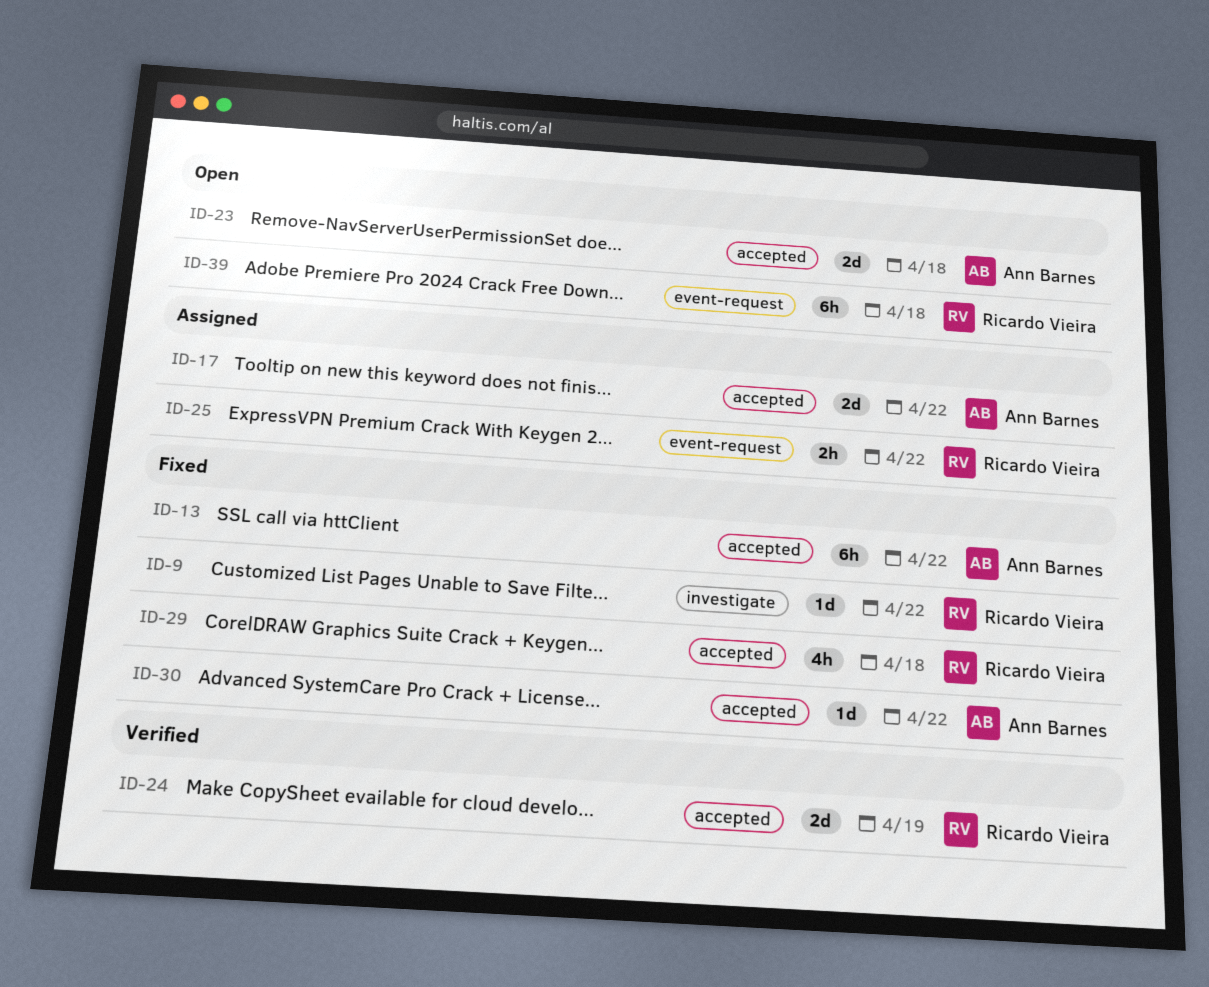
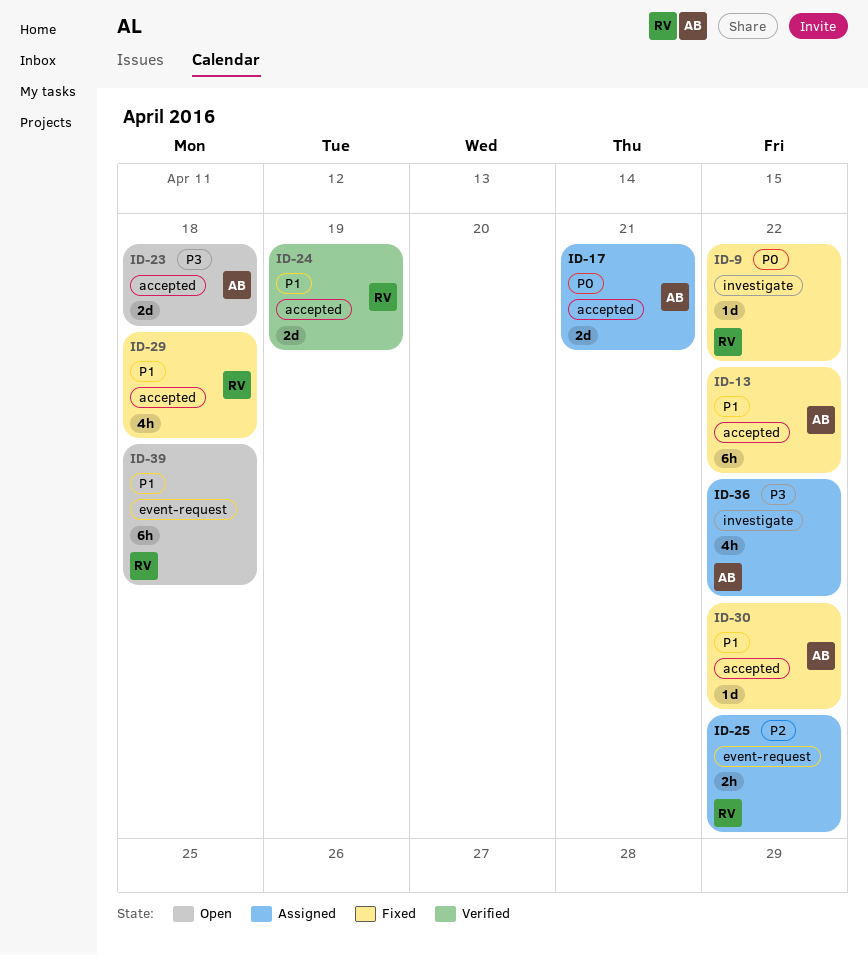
ID-17, due: Apr 22 -> Apr 21
ID-36: none -> present

